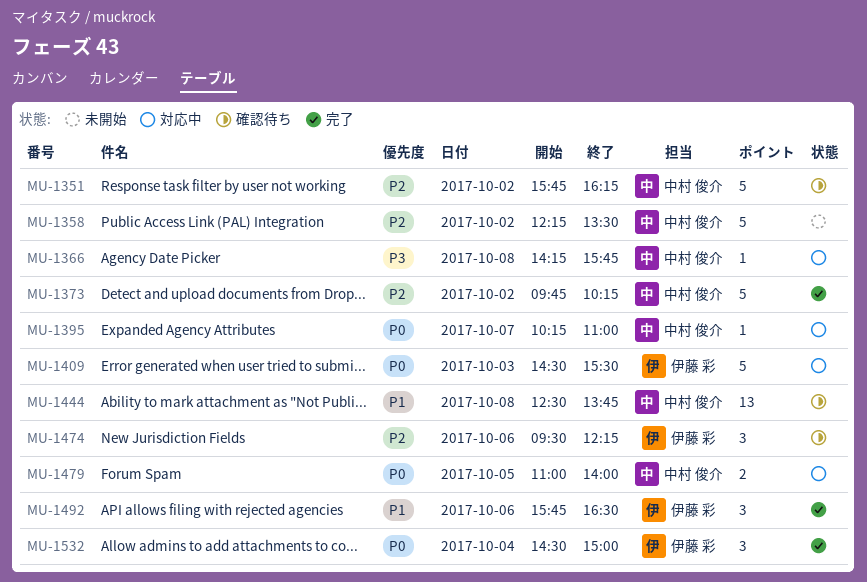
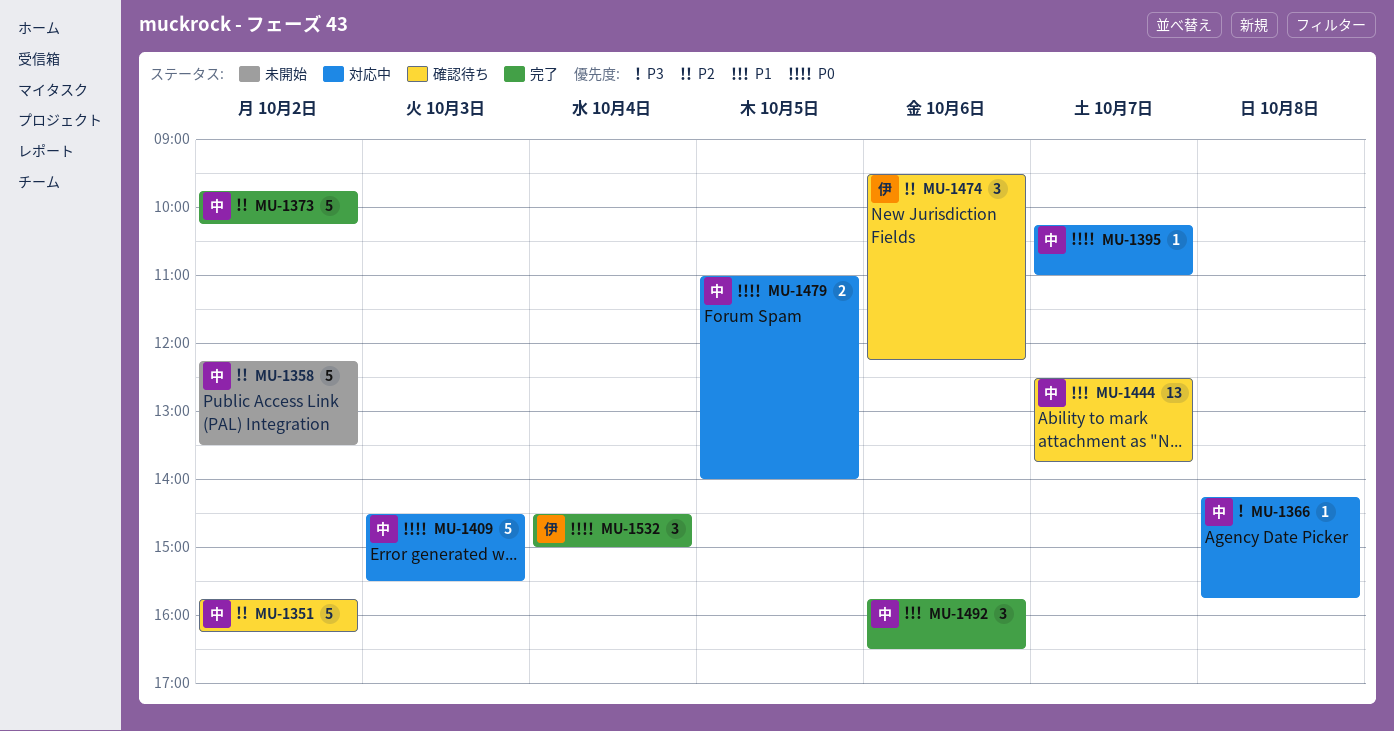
MU-1409, owner: 伊藤 彩 -> 中村 俊介
MU-1444, day: Oct 8 -> Oct 7
MU-1492, owner: 伊藤 彩 -> 中村 俊介

